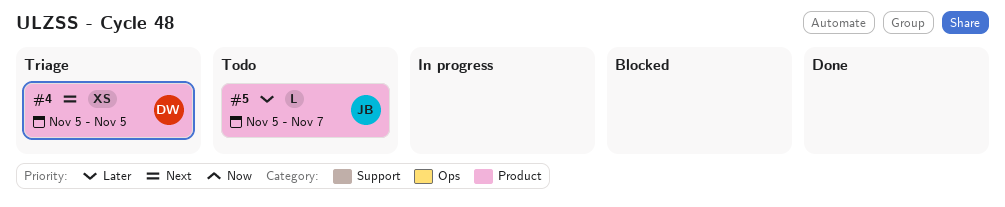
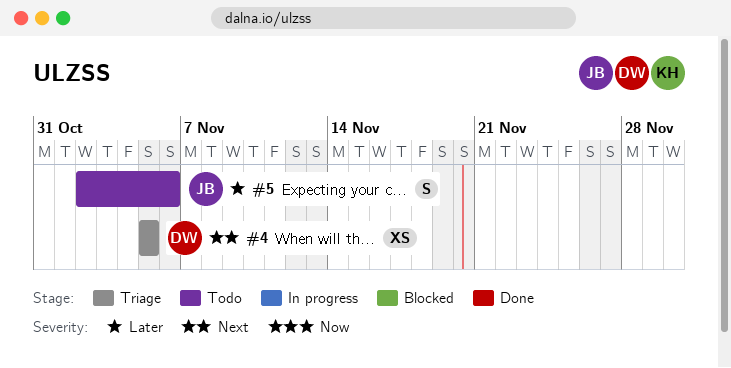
#5, estimate: L -> S
#5, start: Nov 5 -> Nov 2
#5, due: Nov 7 -> Nov 6

